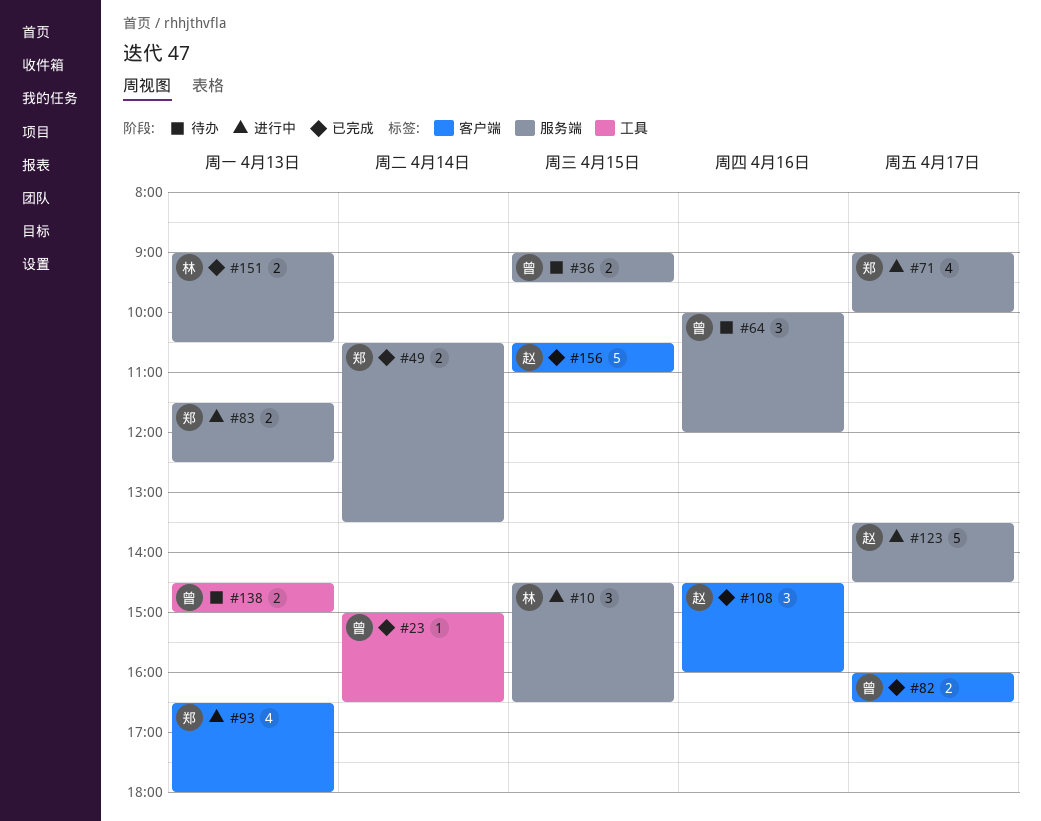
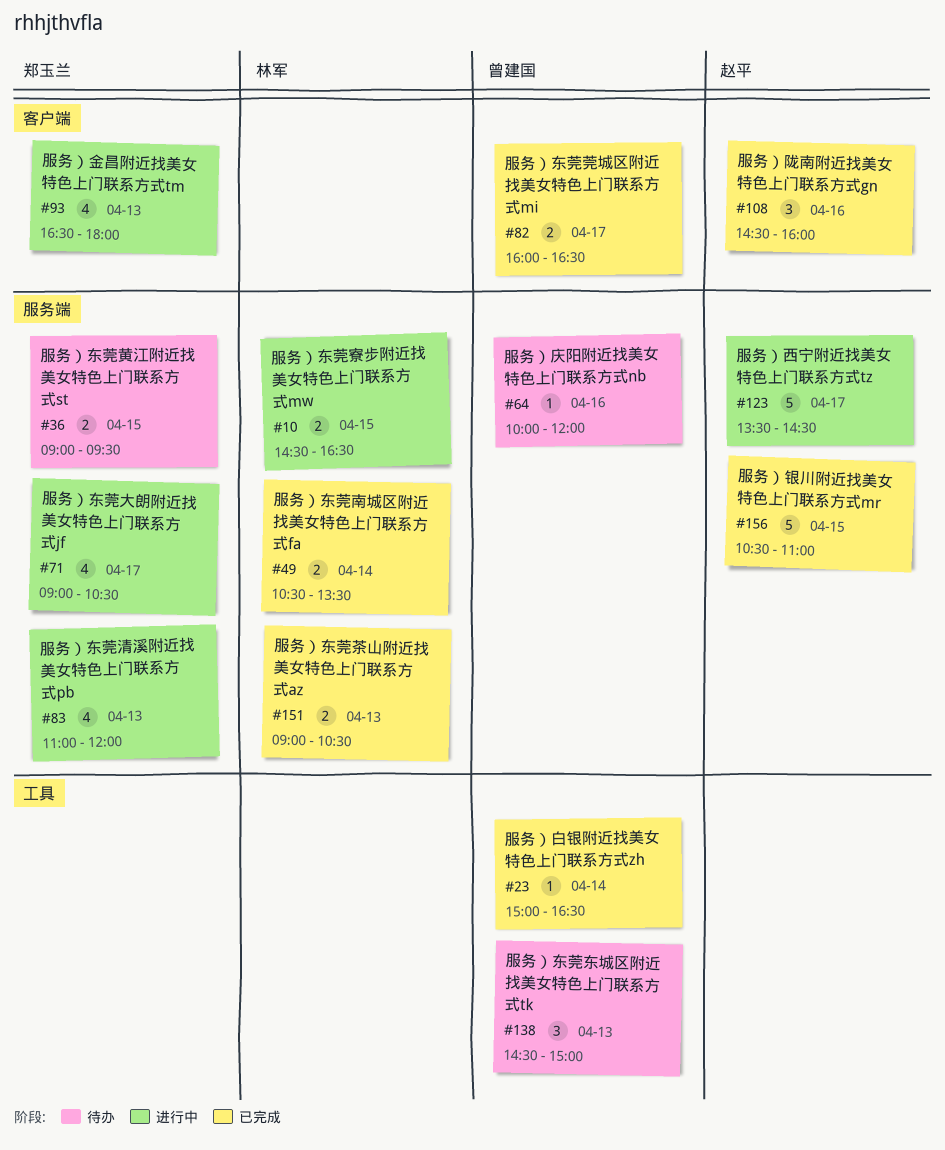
#10, estimate: 3 -> 2
#36, owner: 曾建国 -> 郑玉兰
#49, owner: 郑玉兰 -> 林军
#64, estimate: 3 -> 1
#71, ends: 10:00 -> 10:30
#83, estimate: 2 -> 4
#83, begins: 11:30 -> 11:00
#83, ends: 12:30 -> 12:00
#138, estimate: 2 -> 3
#156, label: 客户端 -> 服务端

